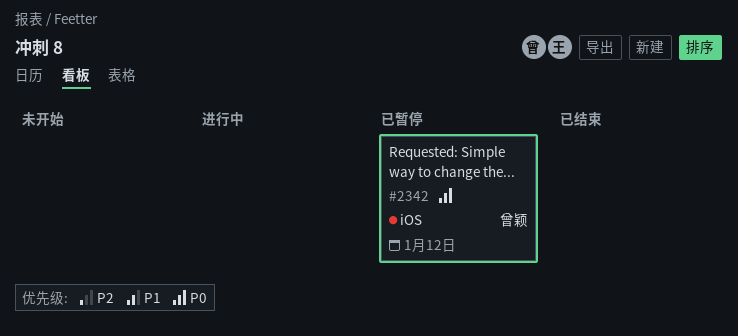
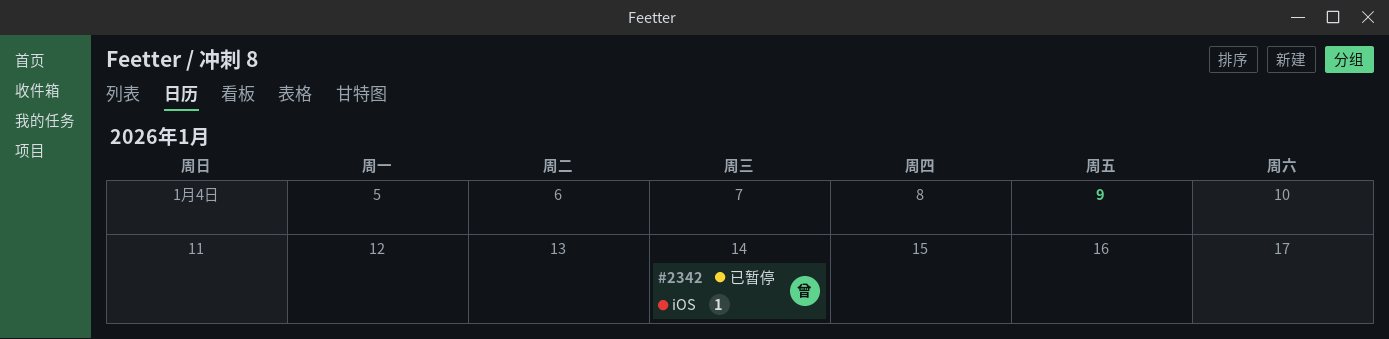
#2342, due: Jan 12 -> Jan 14

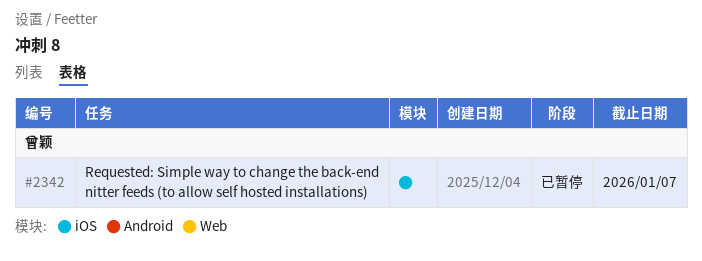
#2342, due: Jan 14 -> Jan 7

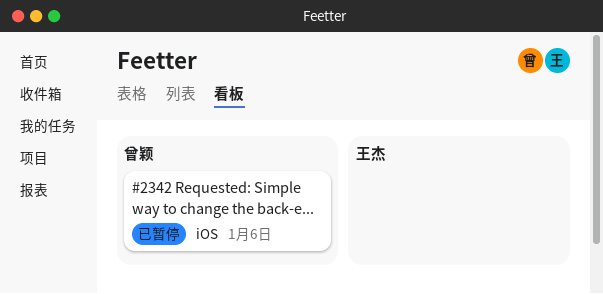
#2342, due: Jan 7 -> Jan 6

